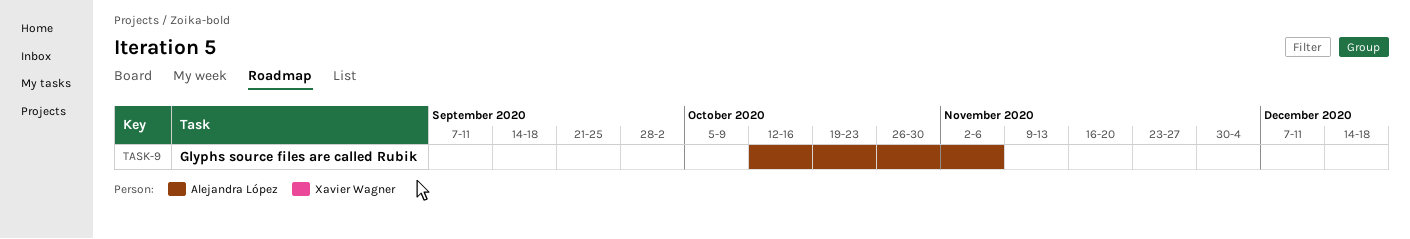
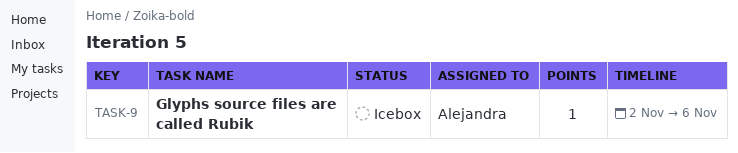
TASK-9, start: Oct 12 -> Nov 2

